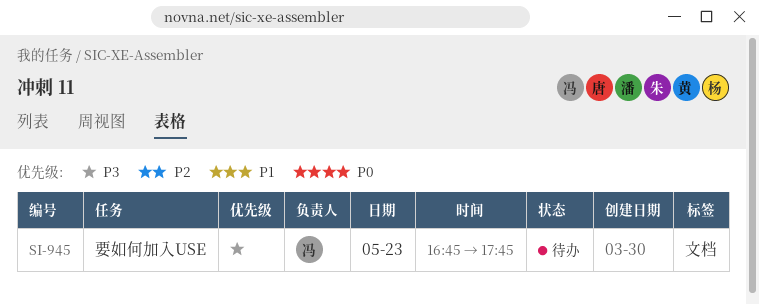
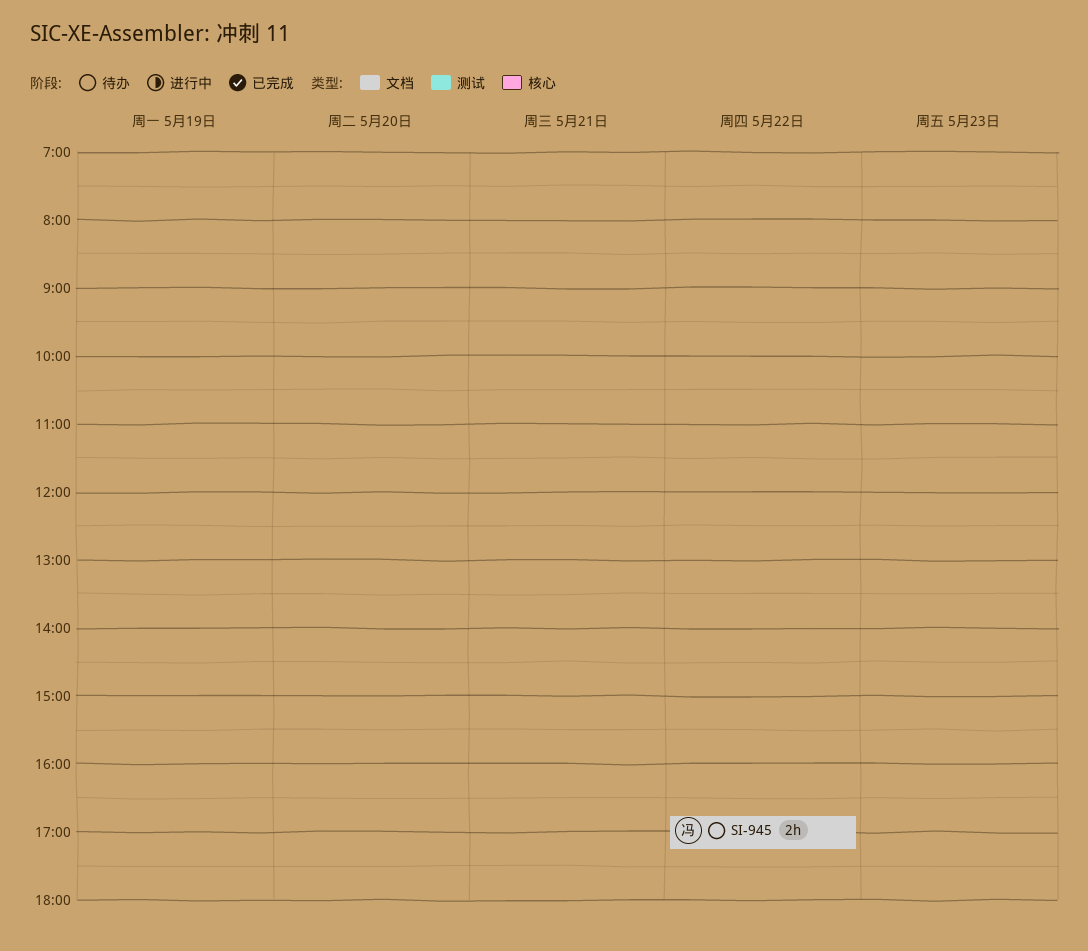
SI-945, day: May 23 -> May 22
SI-945, ends: 17:45 -> 17:15

